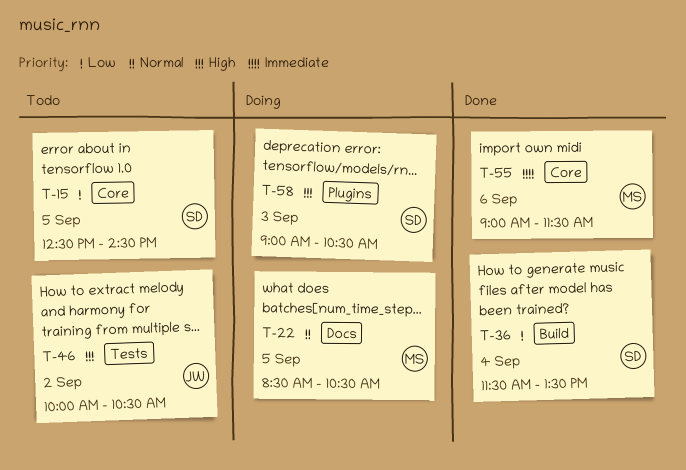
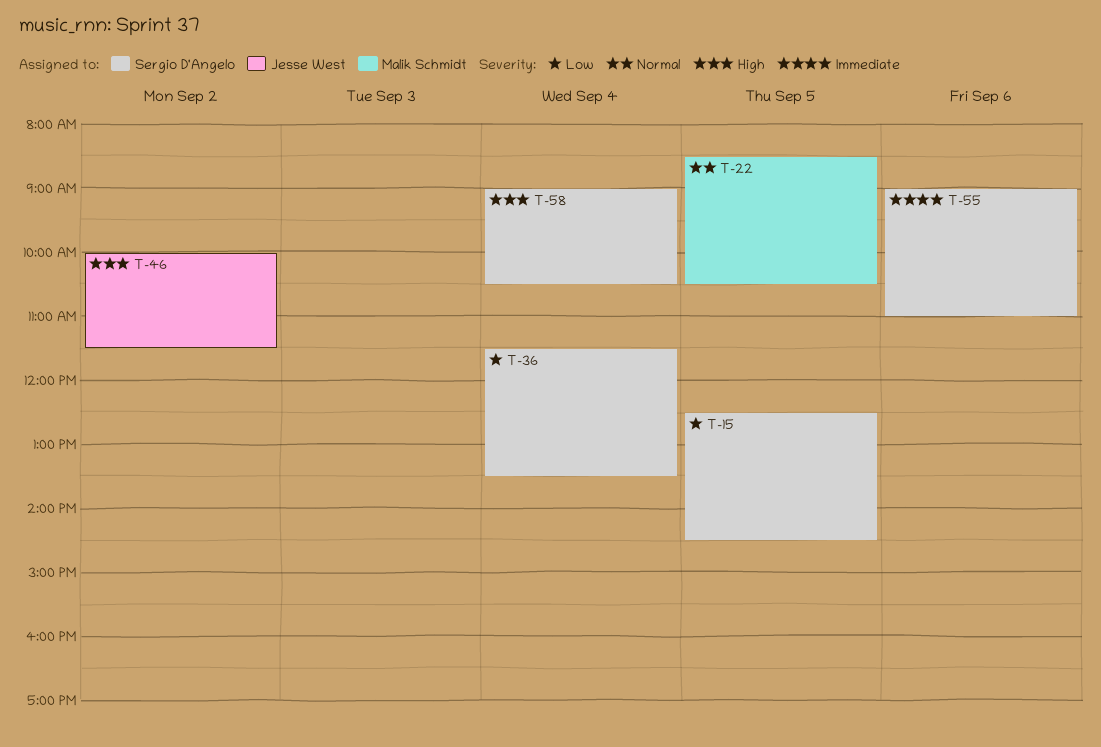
T-46, ends: 10:30 -> 11:30
T-55, owner: Malik Schmidt -> Sergio D'Angelo
T-55, ends: 11:30 -> 11:00
T-58, day: Sep 3 -> Sep 4

